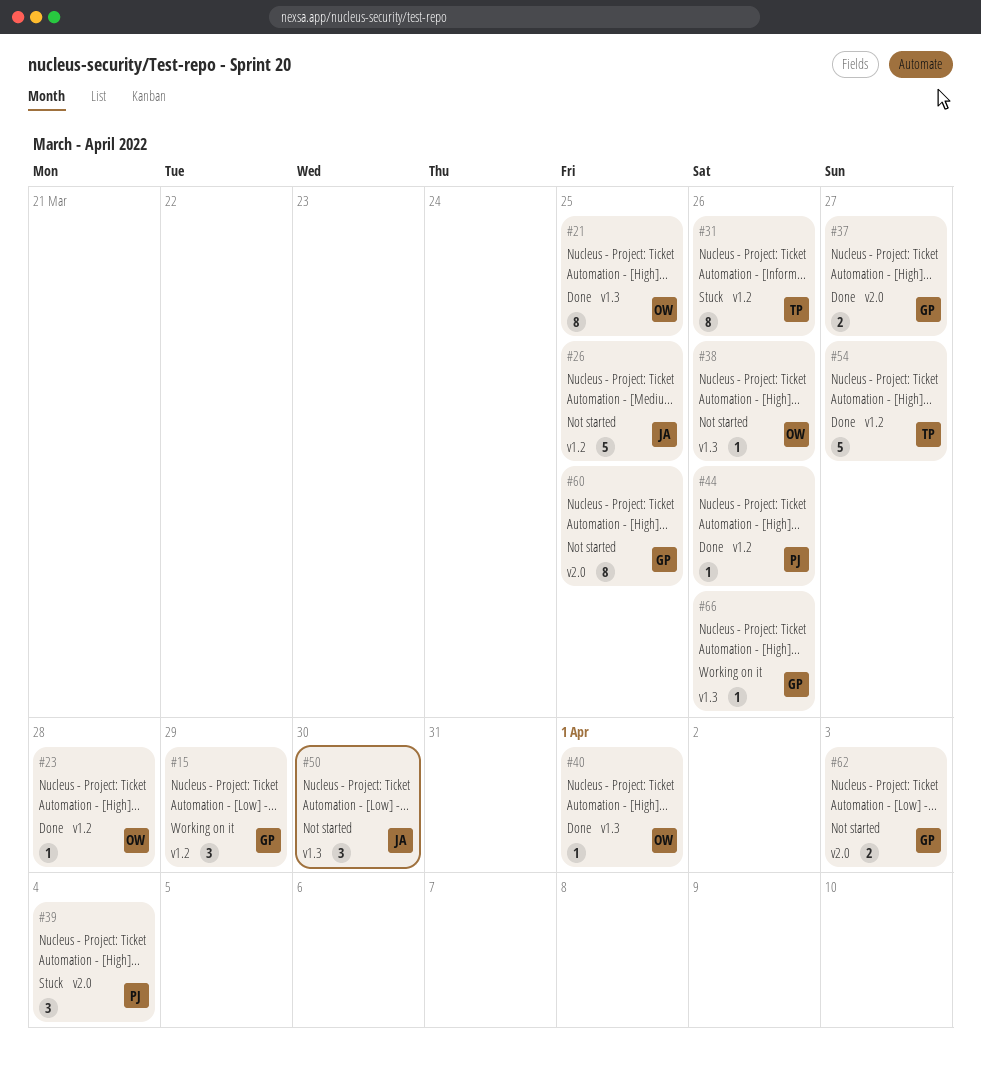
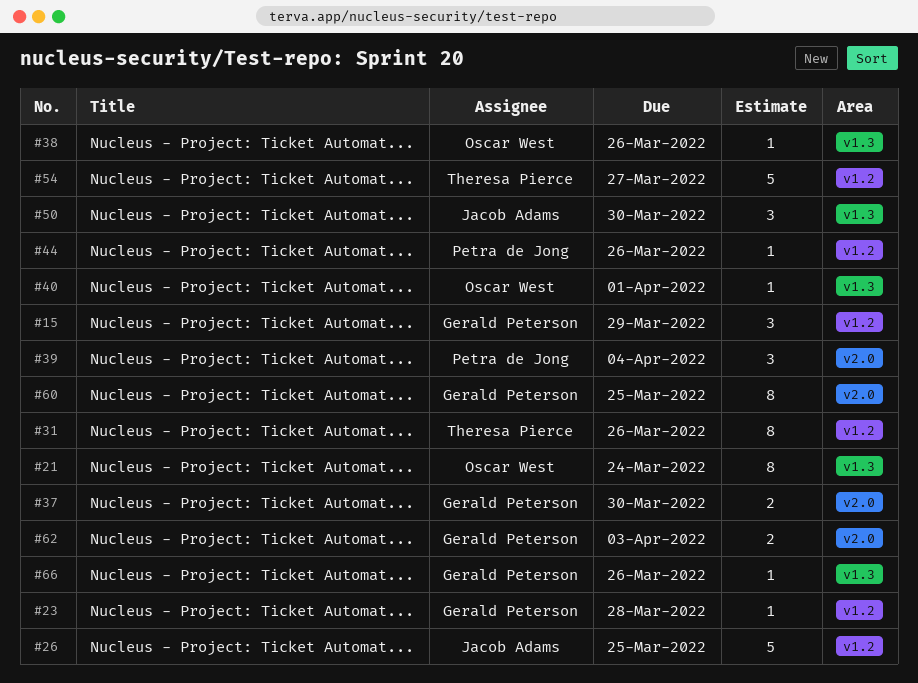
#21, due: Mar 25 -> Mar 24
#23, owner: Oscar West -> Gerald Peterson
#37, due: Mar 27 -> Mar 30

